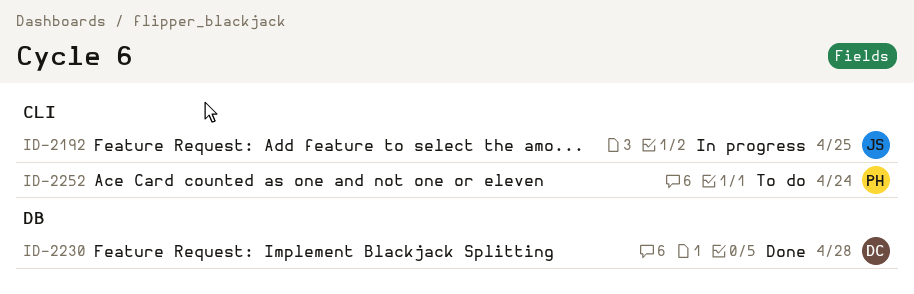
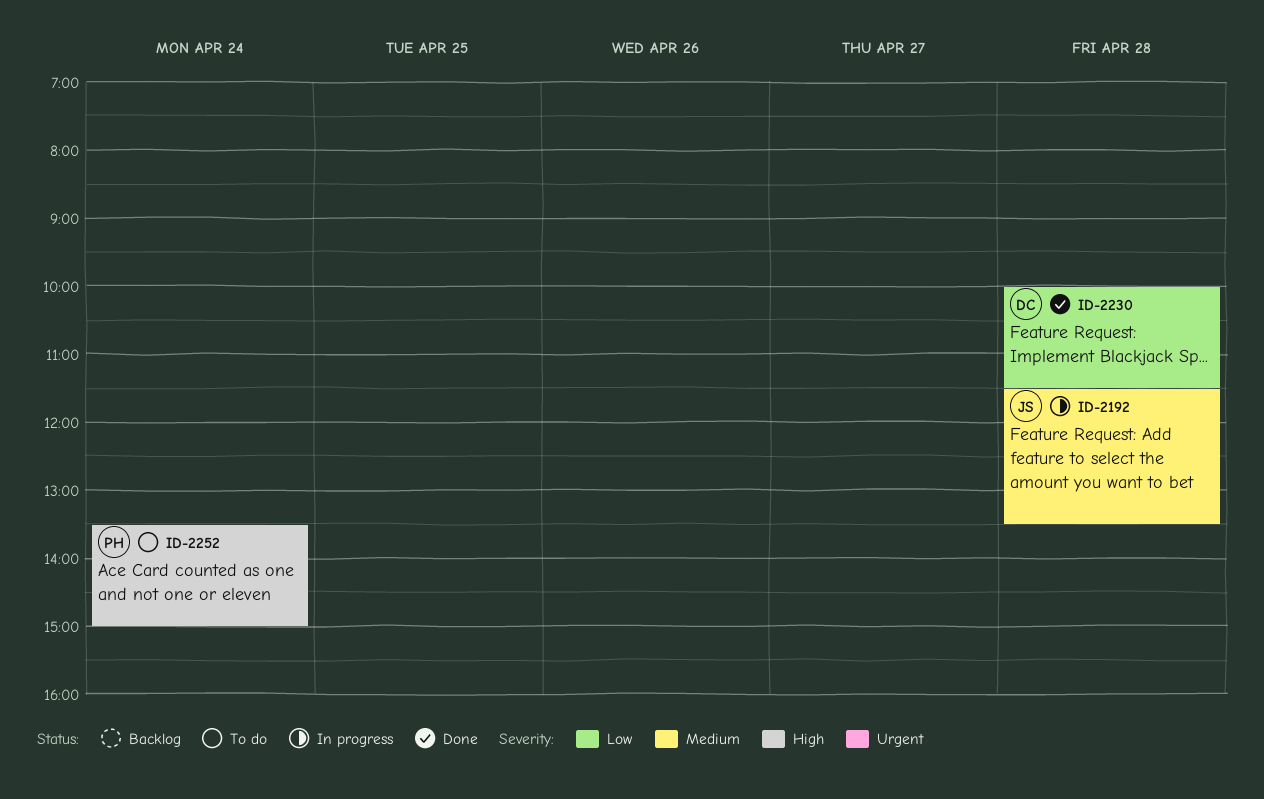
ID-2192, day: Apr 25 -> Apr 28

